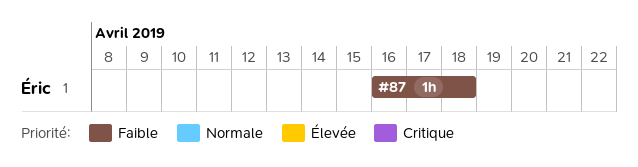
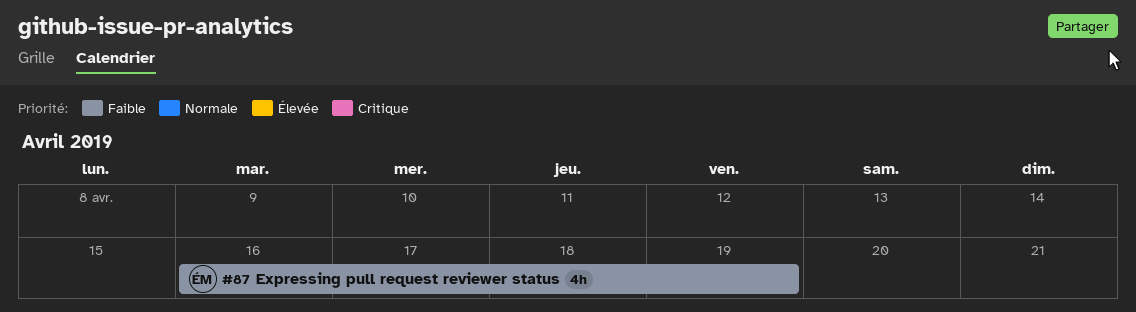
#87, estimate: 1h -> 4h
#87, due: Apr 18 -> Apr 19

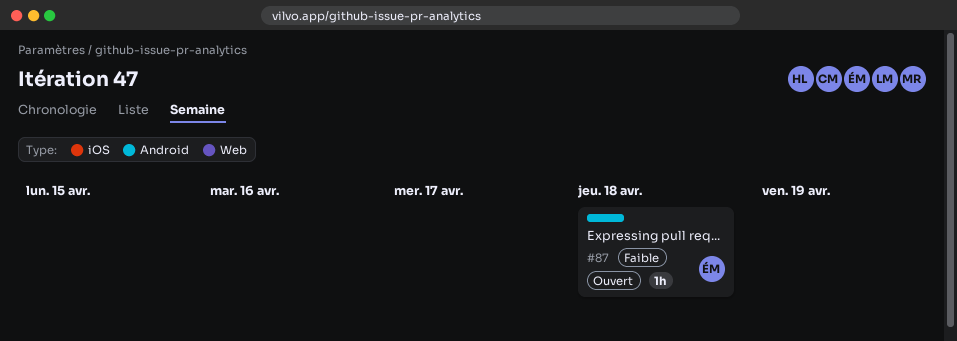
#87, estimate: 4h -> 1h
#87, due: Apr 19 -> Apr 18

